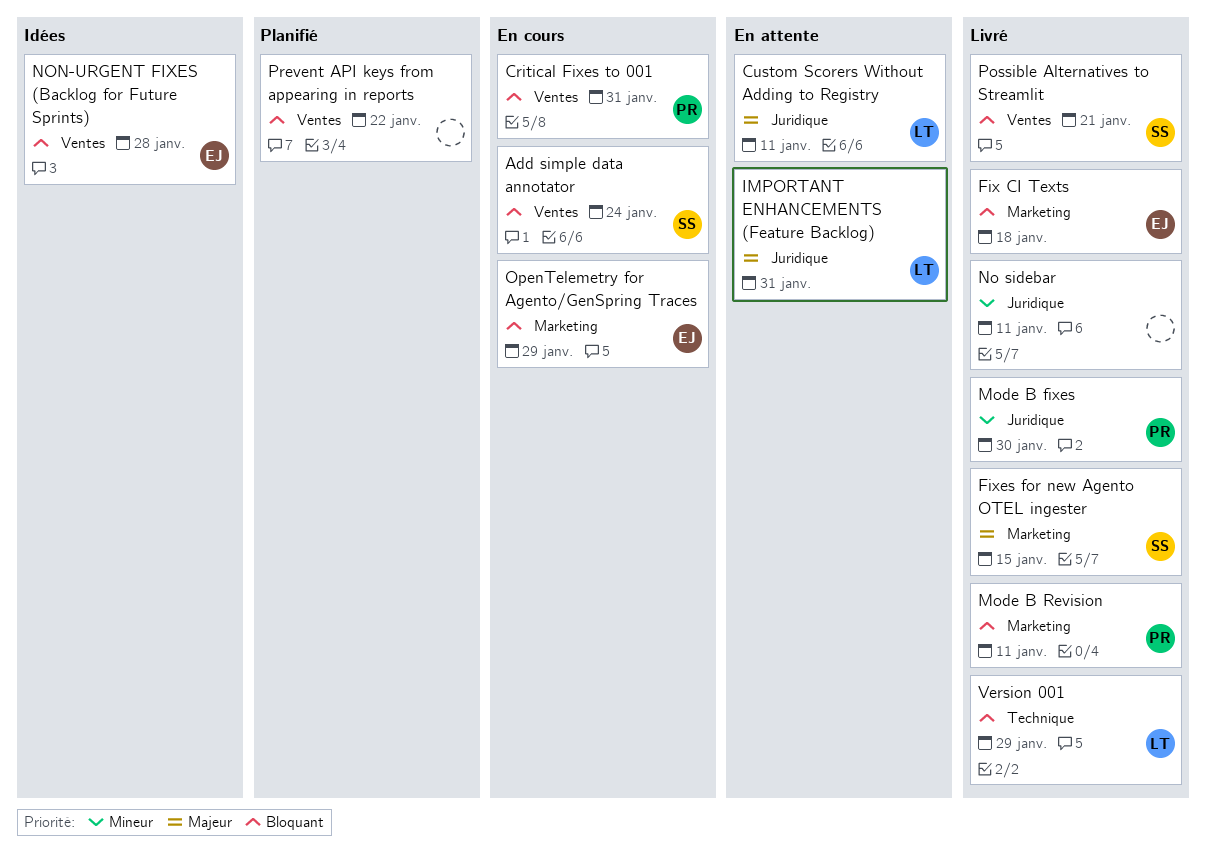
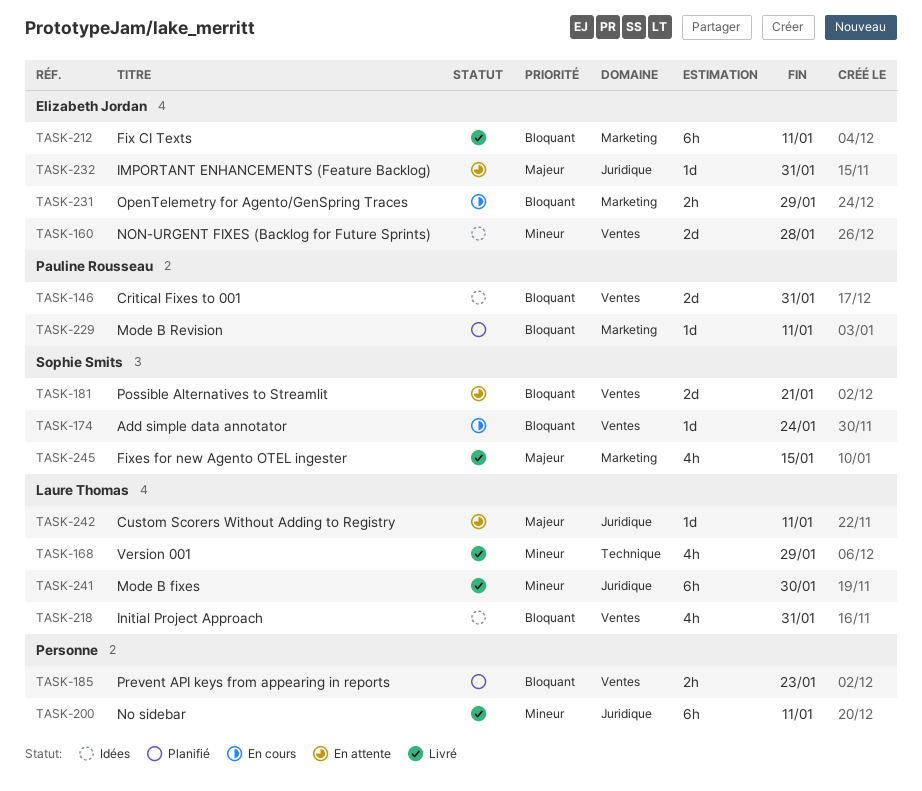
Critical Fixes to 001, status: En cours -> Idées
Fix CI Texts, due: Jan 18 -> Jan 11
IMPORTANT ENHANCEMENTS (Feature Backlog), owner: Laure Thomas -> Elizabeth Jordan
Initial Project Approach: none -> present
Mode B fixes, owner: Pauline Rousseau -> Laure Thomas
Mode B Revision, status: Livré -> Planifié
NON-URGENT FIXES (Backlog for Future Sprints), priority: Bloquant -> Mineur
Possible Alternatives to Streamlit, status: Livré -> En attente
Prevent API keys from appearing in reports, due: Jan 22 -> Jan 23
Version 001, priority: Bloquant -> Mineur

